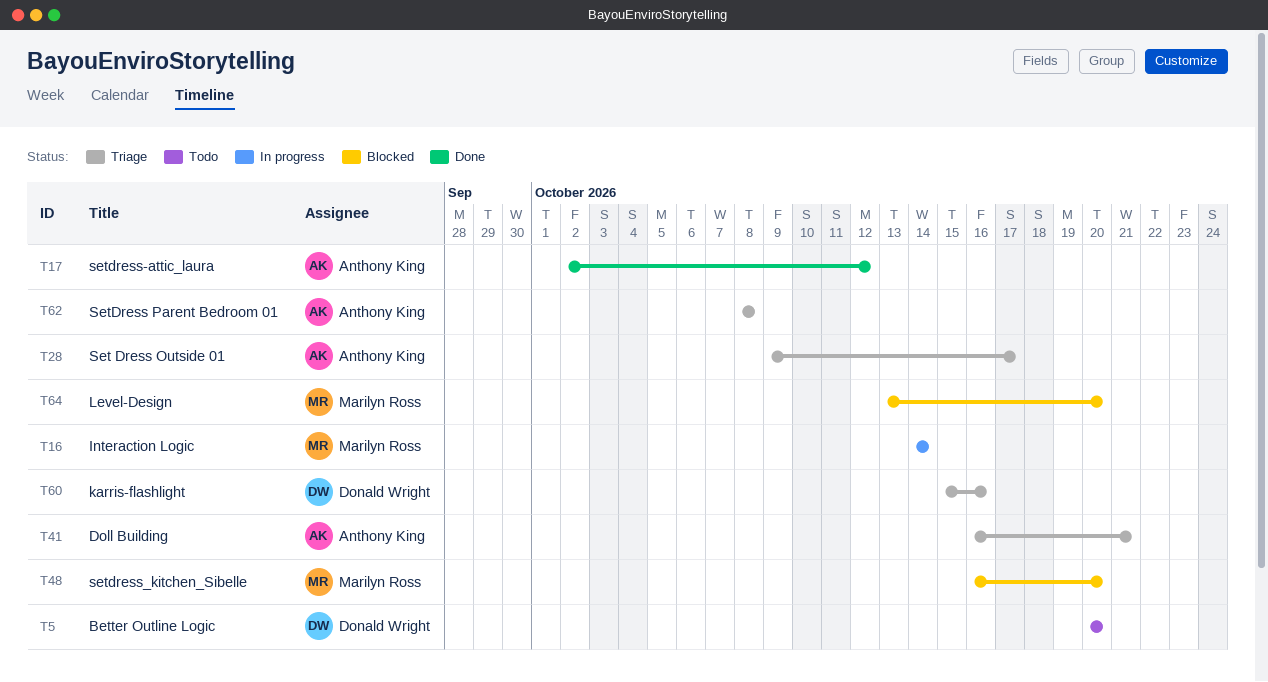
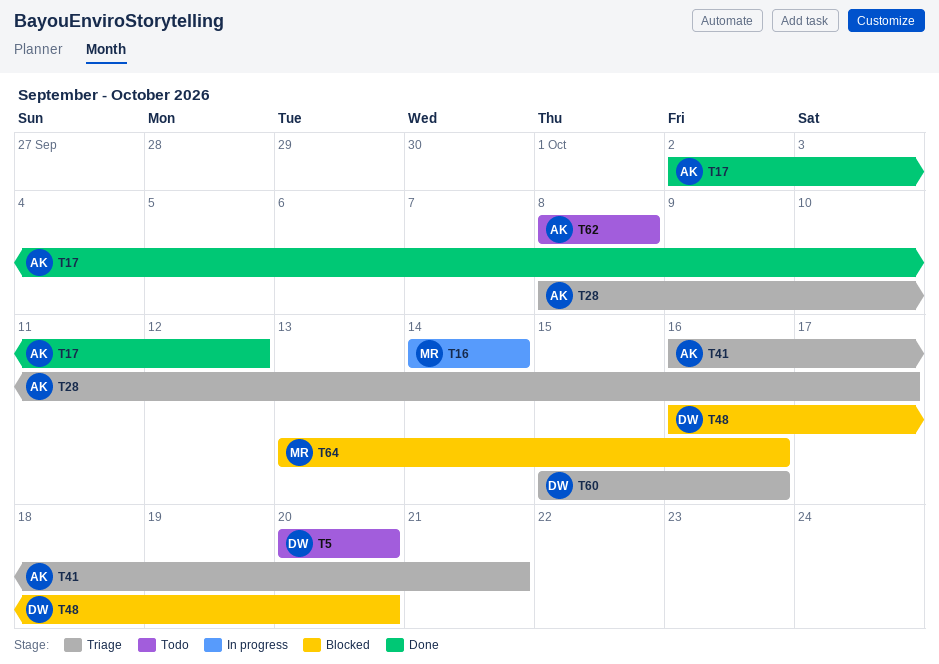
T28, start: Oct 9 -> Oct 8
T48, owner: Marilyn Ross -> Donald Wright
T62, status: Triage -> Todo
T64, due: Oct 20 -> Oct 16

